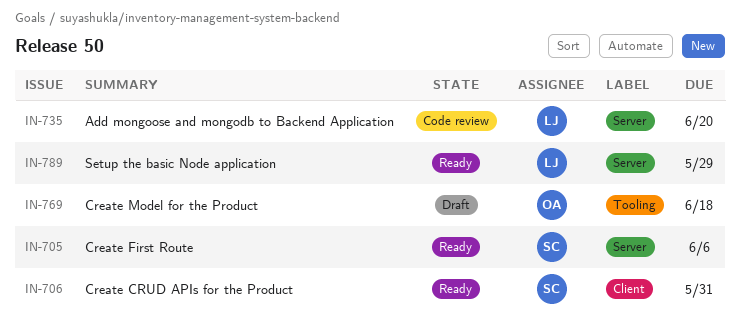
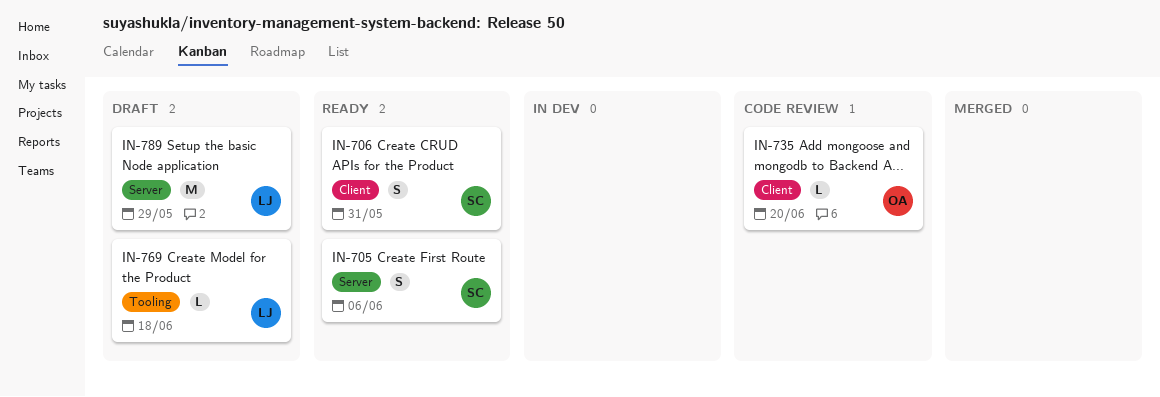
IN-735, owner: LJ -> OA
IN-735, label: Server -> Client
IN-769, owner: OA -> LJ
IN-789, status: Ready -> Draft

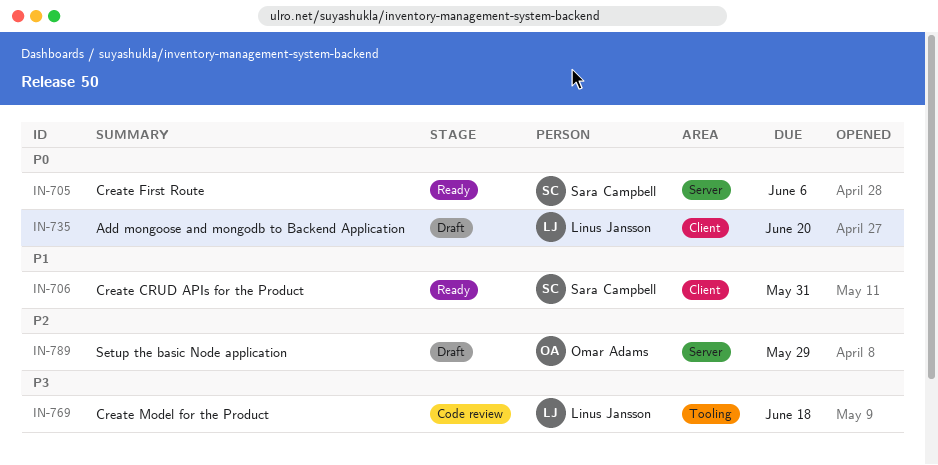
IN-735, status: Code review -> Draft
IN-735, owner: Omar Adams -> Linus Jansson
IN-769, status: Draft -> Code review
IN-789, owner: Linus Jansson -> Omar Adams

